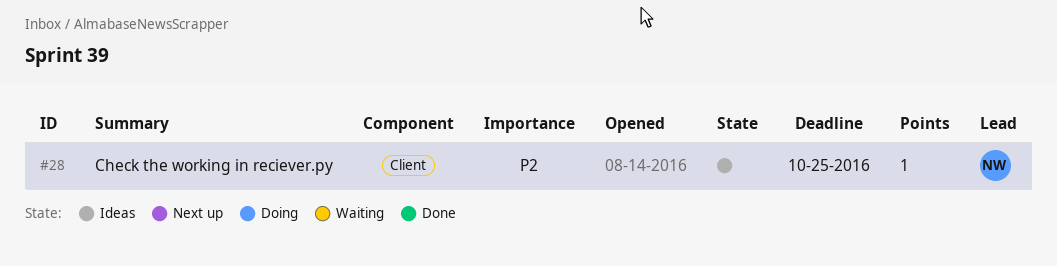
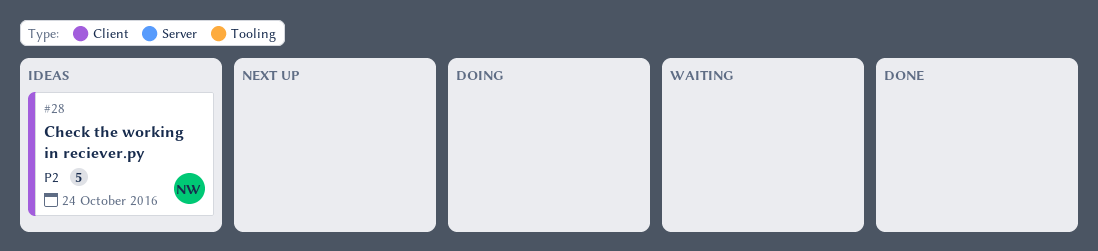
#28, estimate: 1 -> 5
#28, due: Oct 25 -> Oct 24

